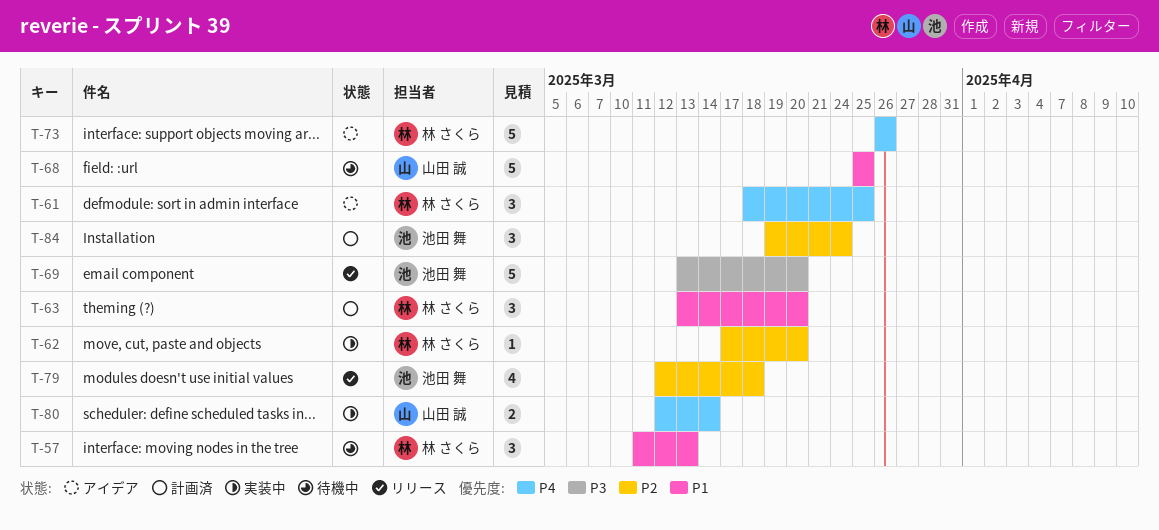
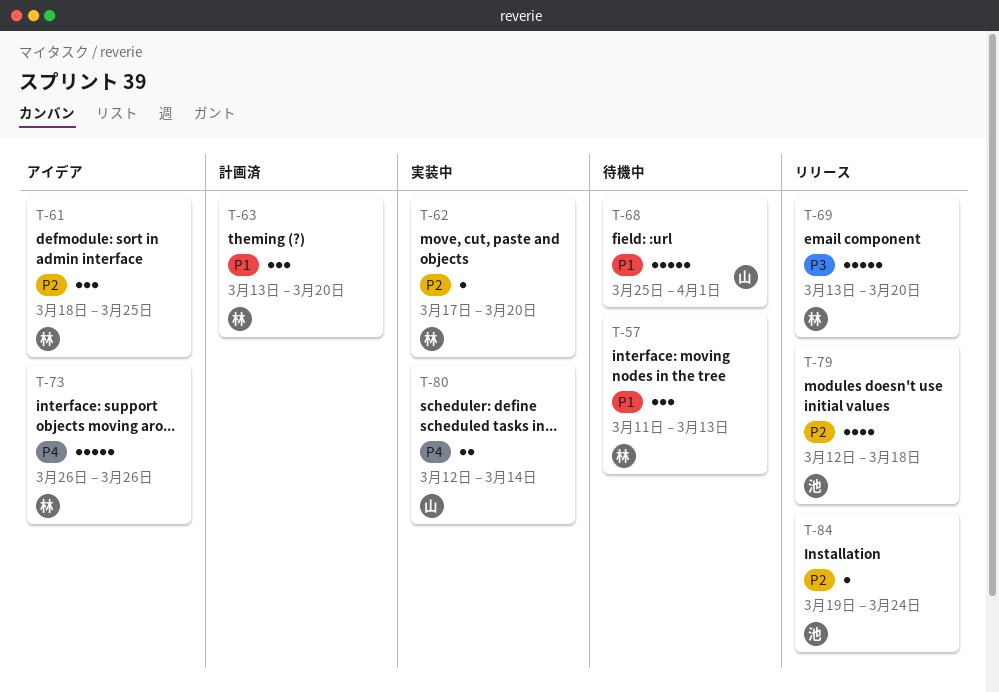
T-61, priority: P4 -> P2
T-68, due: Mar 25 -> Apr 1
T-69, owner: 池田 舞 -> 林 さくら
T-84, status: 計画済 -> リリース
T-84, estimate: 3 -> 1

